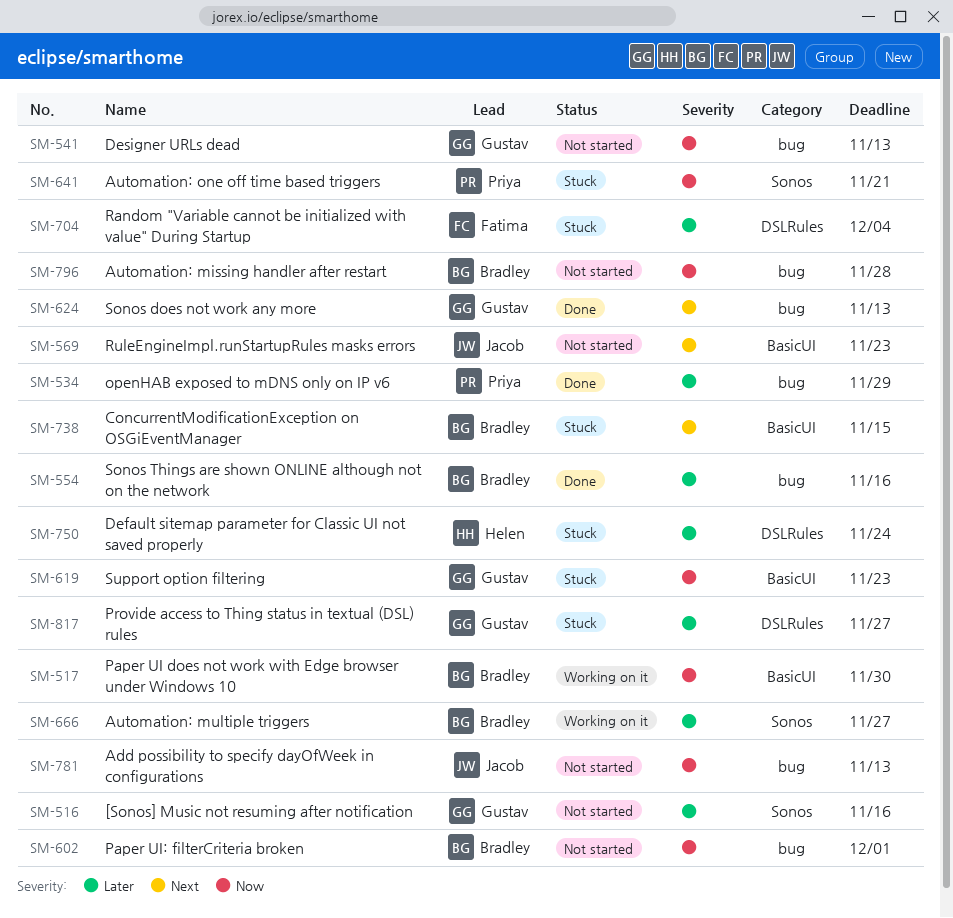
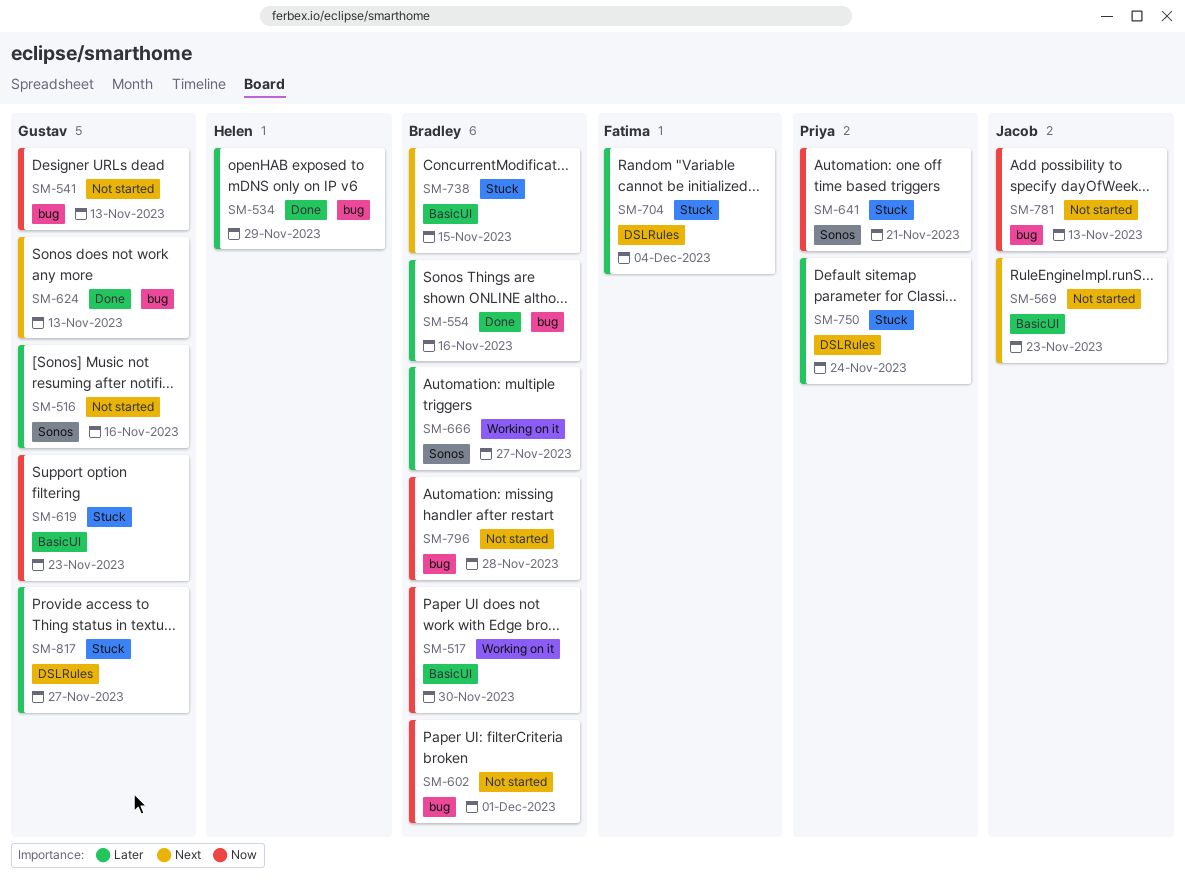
SM-534, owner: Priya -> Helen
SM-750, owner: Helen -> Priya

